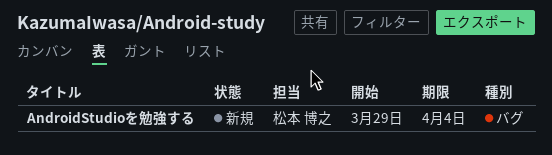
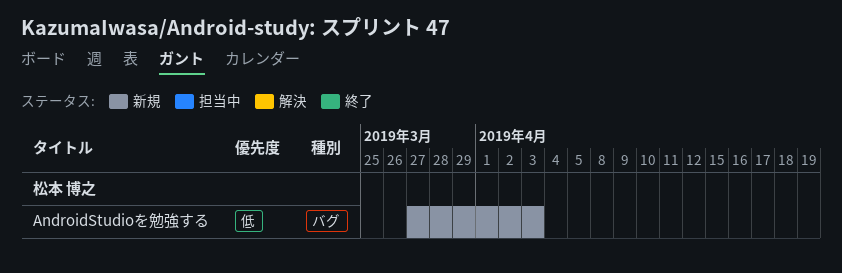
AndroidStudioを勉強する, start: Mar 29 -> Mar 27
AndroidStudioを勉強する, due: Apr 4 -> Apr 3

